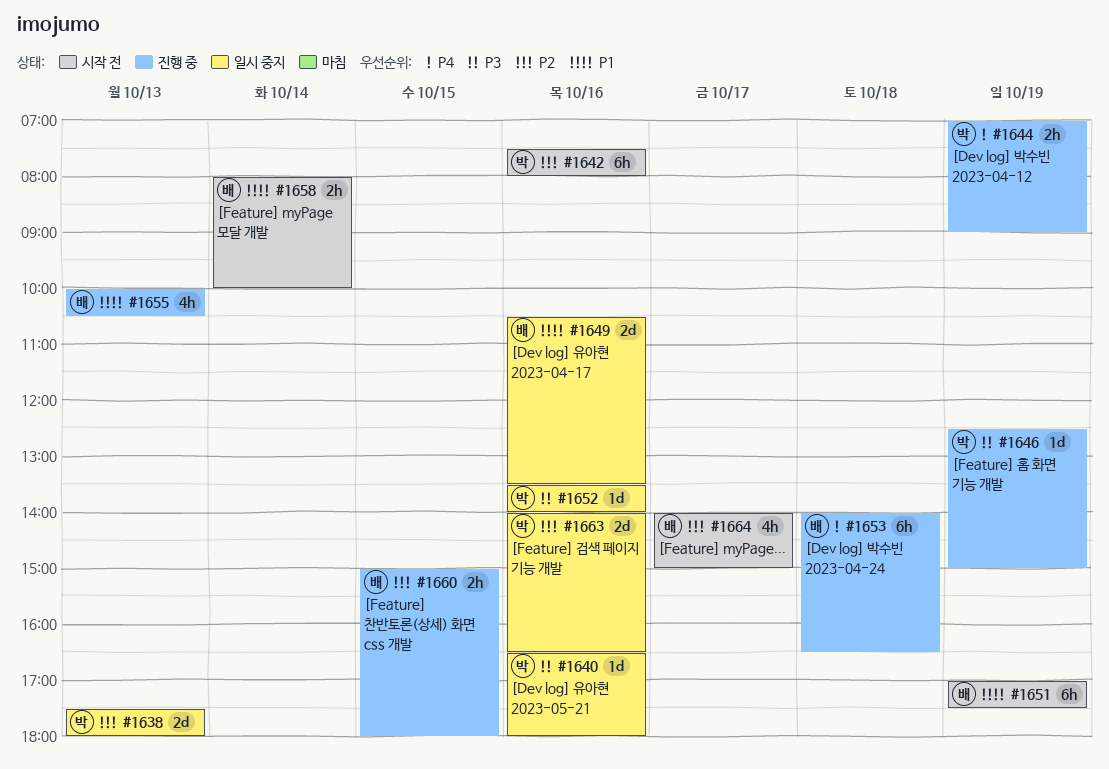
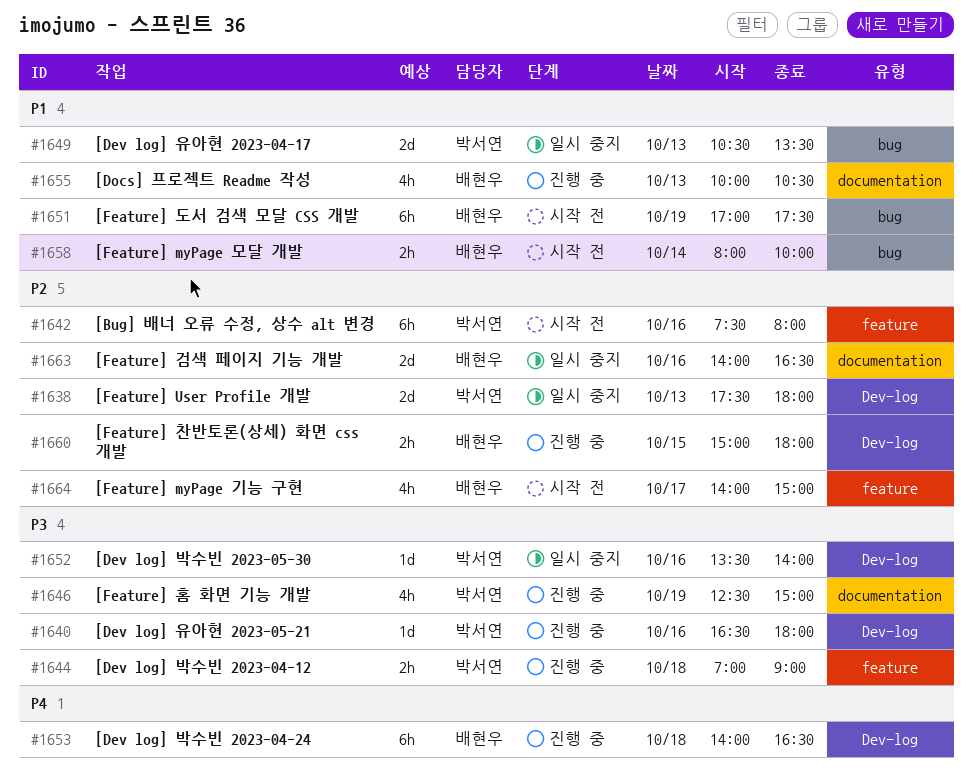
#1640, status: 일시 중지 -> 진행 중
#1644, priority: P4 -> P3
#1644, day: Oct 19 -> Oct 18
#1646, estimate: 1d -> 4h
#1649, owner: 배현우 -> 박서연
#1649, day: Oct 16 -> Oct 13
#1663, owner: 박서연 -> 배현우

